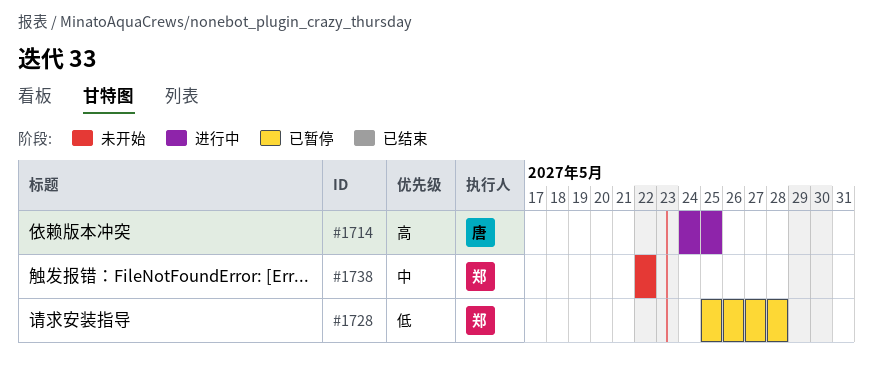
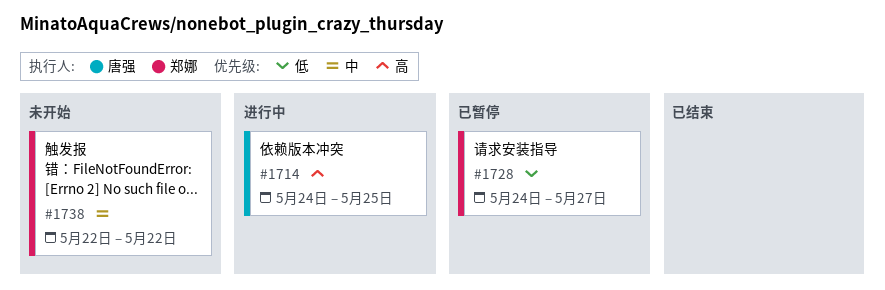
#1728, start: May 25 -> May 24
#1728, due: May 28 -> May 27

